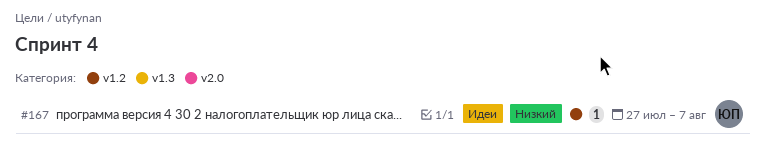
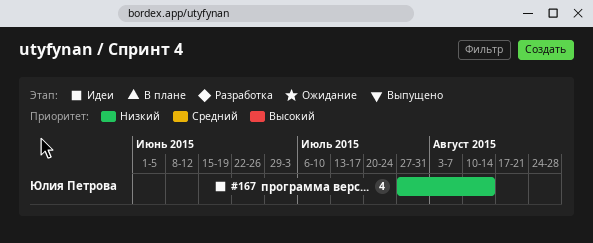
#167, estimate: 1 -> 4
#167, due: Aug 7 -> Aug 14

